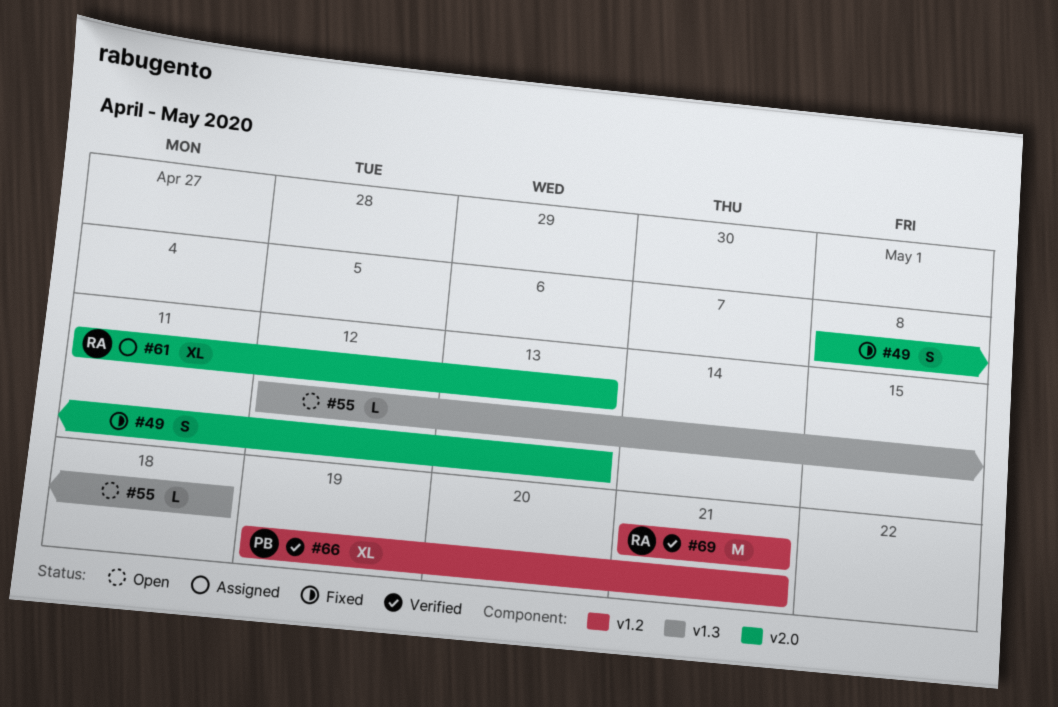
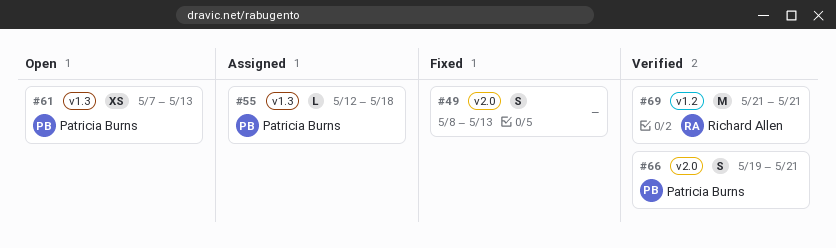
#55, status: Open -> Assigned
#55, owner: none -> Patricia Burns
#61, status: Assigned -> Open
#61, owner: Richard Allen -> Patricia Burns
#61, label: v2.0 -> v1.3
#61, estimate: XL -> XS
#61, start: May 11 -> May 7
#66, label: v1.2 -> v2.0
#66, estimate: XL -> S

